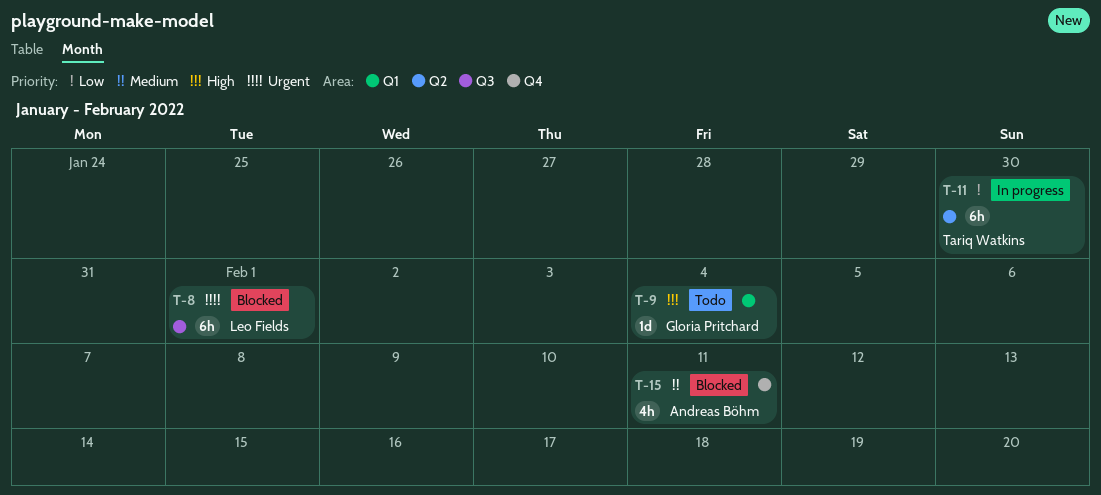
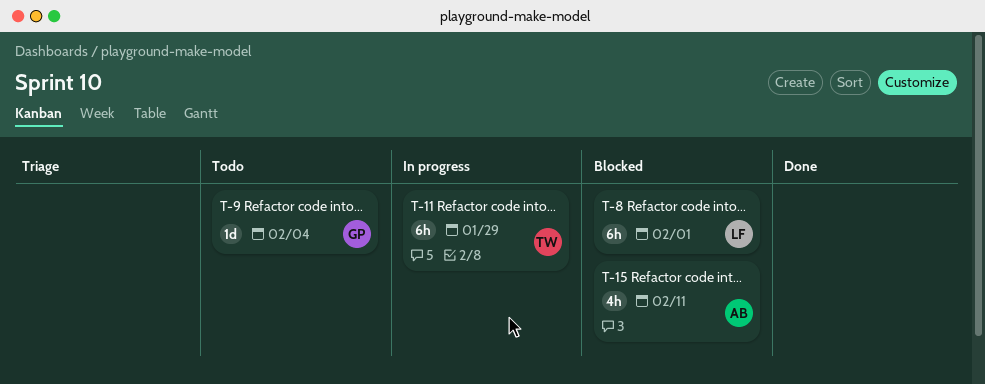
T-11, due: Jan 30 -> Jan 29

